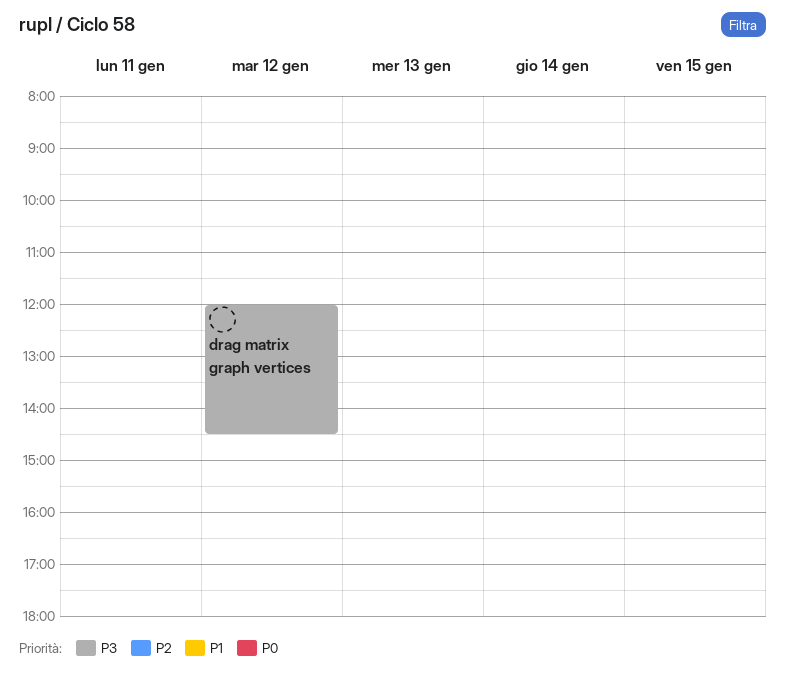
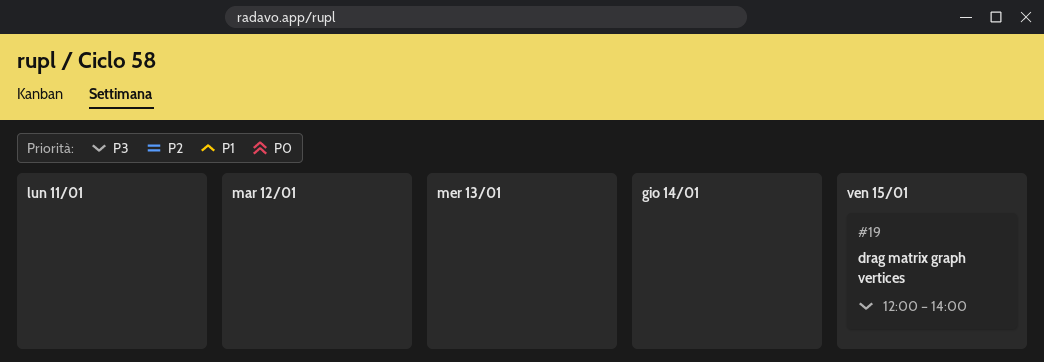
drag matrix graph vertices, day: Jan 12 -> Jan 15
drag matrix graph vertices, ends: 14:30 -> 14:00

